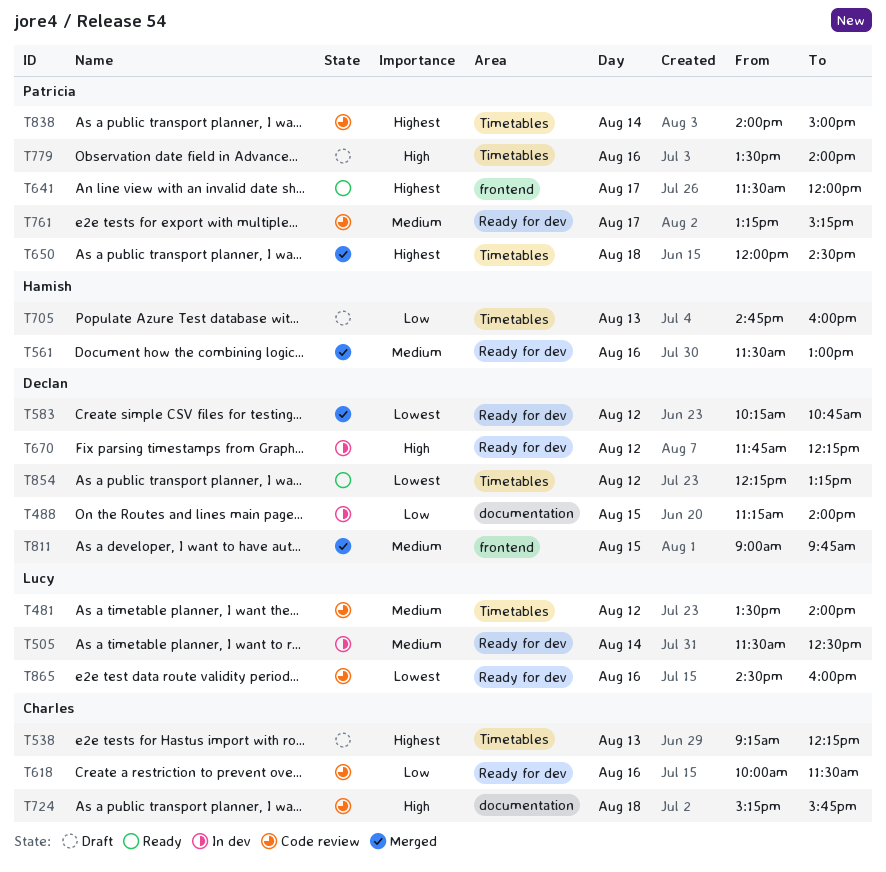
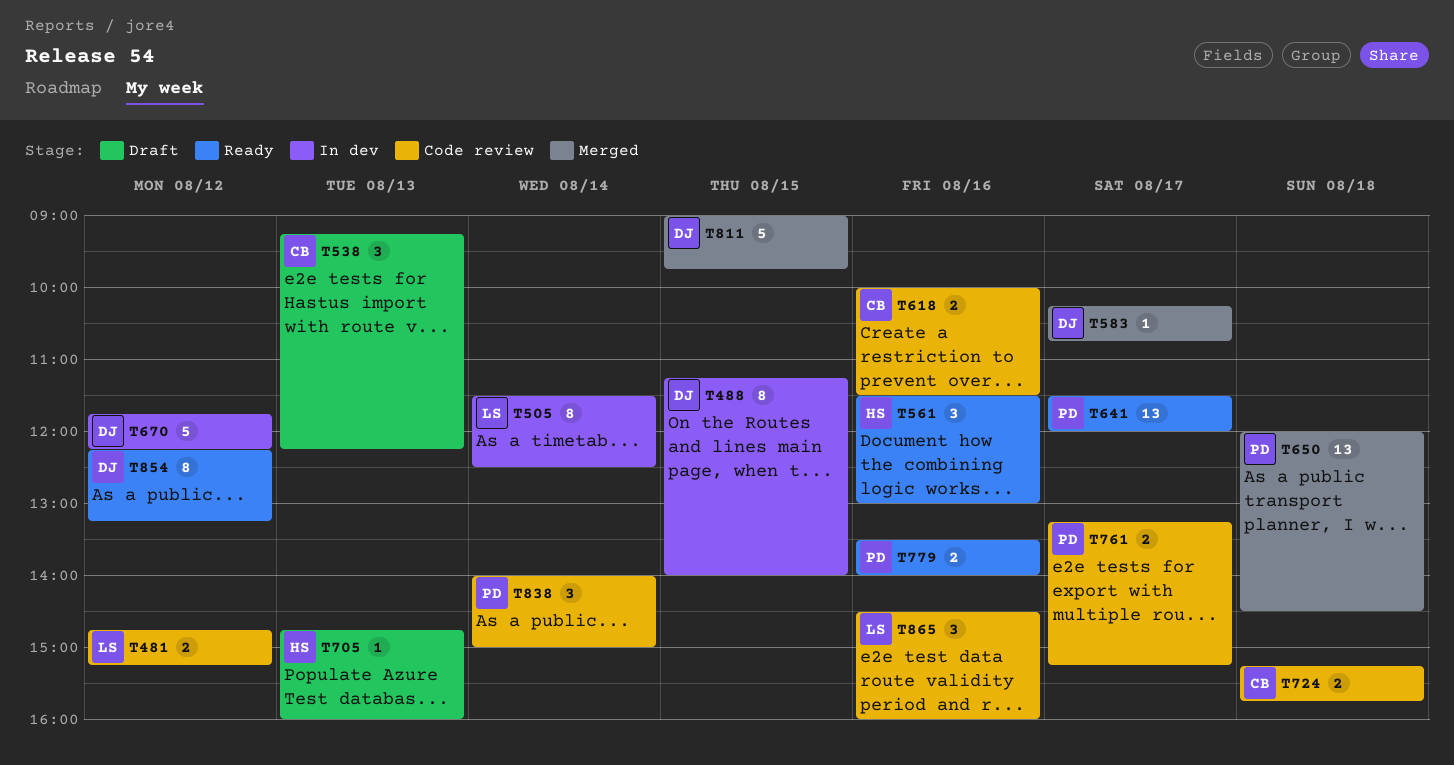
T481, begins: 13:30 -> 14:45
T481, ends: 14:00 -> 15:15
T561, status: Merged -> Ready
T583, day: Aug 12 -> Aug 17
T779, status: Draft -> Ready

